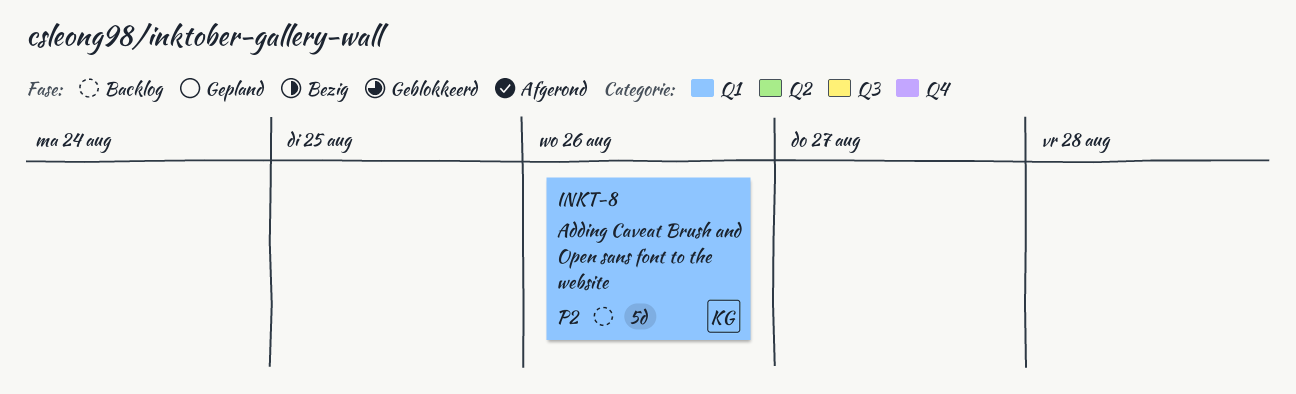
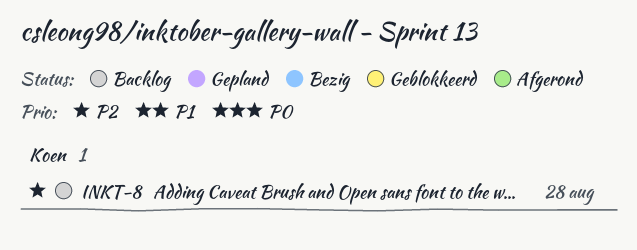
INKT-8, due: Aug 26 -> Aug 28

